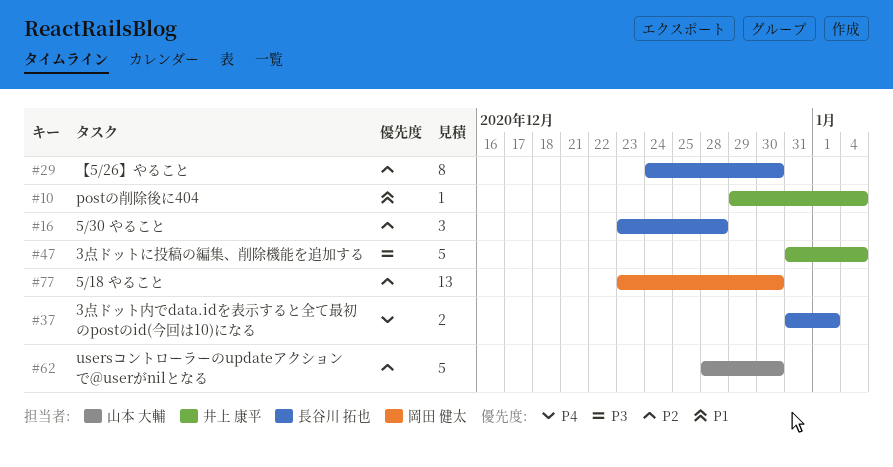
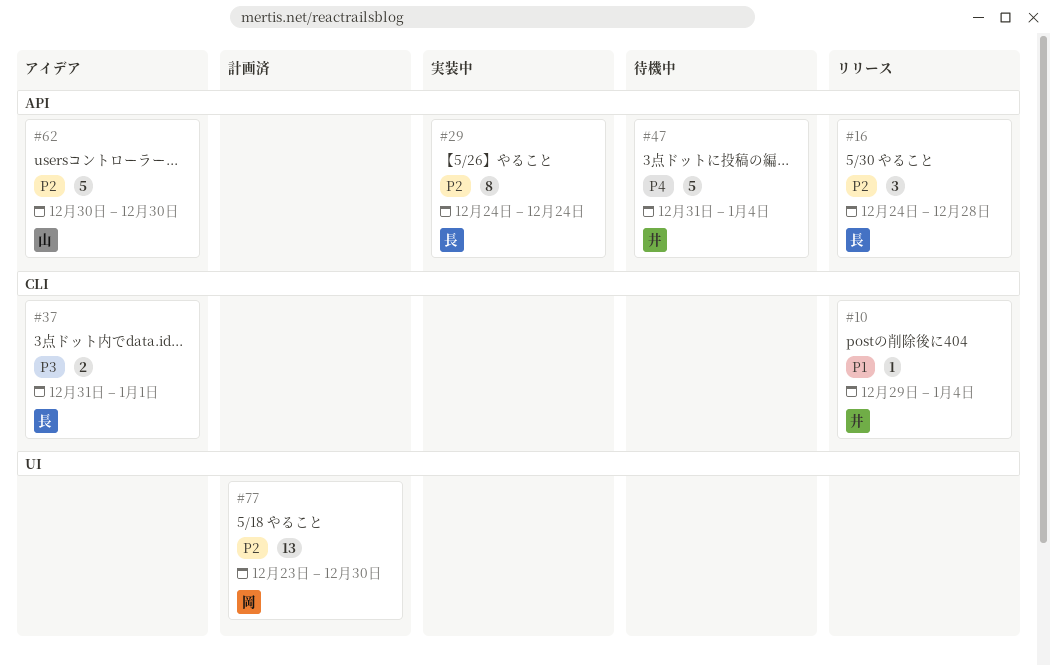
#16, start: Dec 23 -> Dec 24
#29, due: Dec 30 -> Dec 24
#37, priority: P4 -> P3
#47, priority: P3 -> P4
#62, start: Dec 28 -> Dec 30

